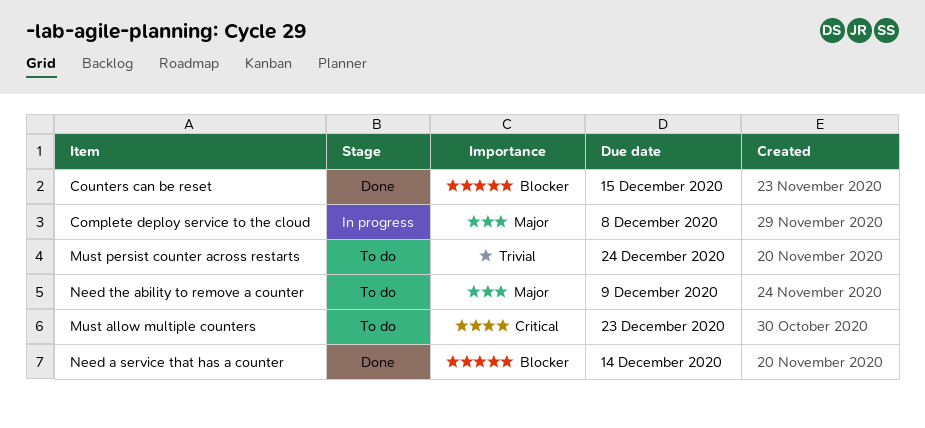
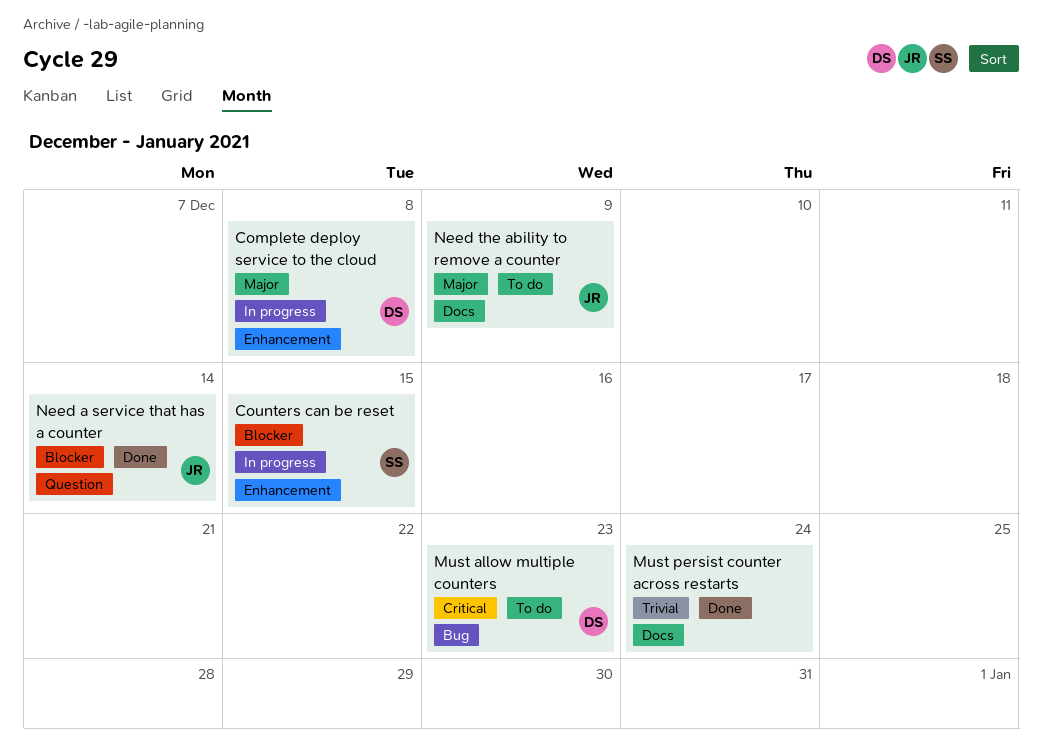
Counters can be reset, status: Done -> In progress
Must persist counter across restarts, status: To do -> Done

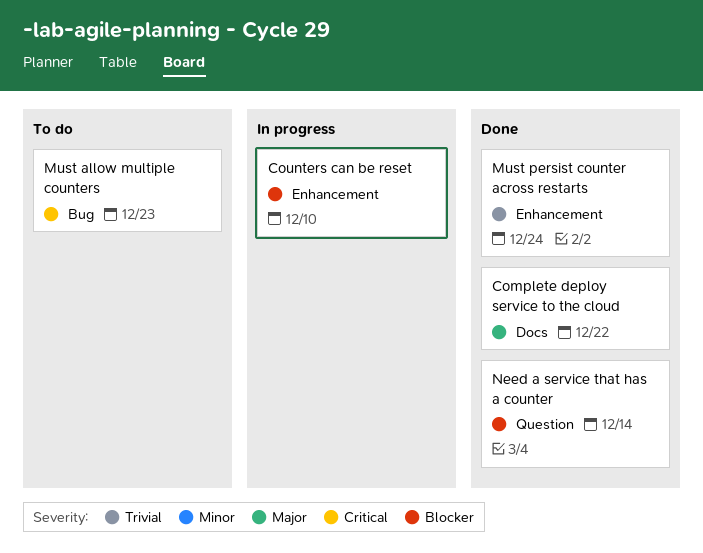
Complete deploy service to the cloud, status: In progress -> Done
Complete deploy service to the cloud, label: Enhancement -> Docs
Complete deploy service to the cloud, due: Dec 8 -> Dec 22
Counters can be reset, due: Dec 15 -> Dec 10
Must persist counter across restarts, label: Docs -> Enhancement
Need the ability to remove a counter: present -> none

